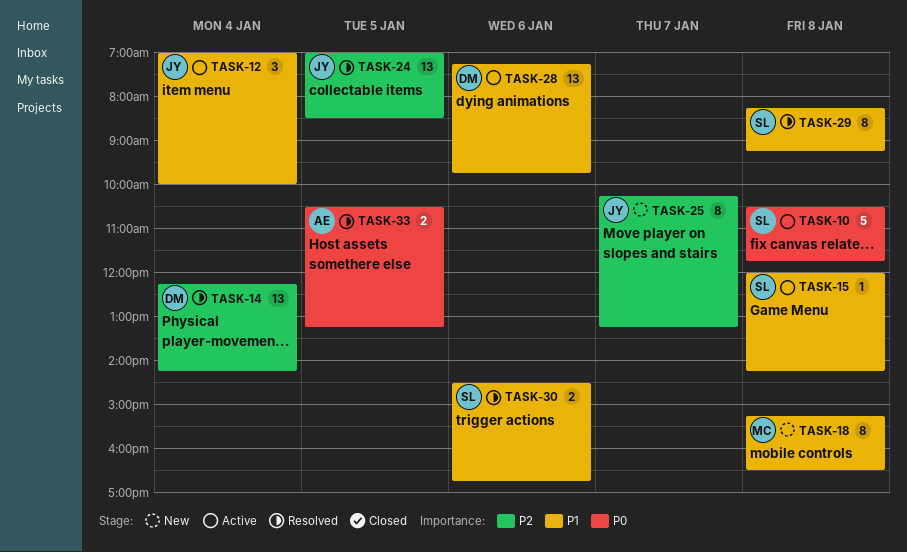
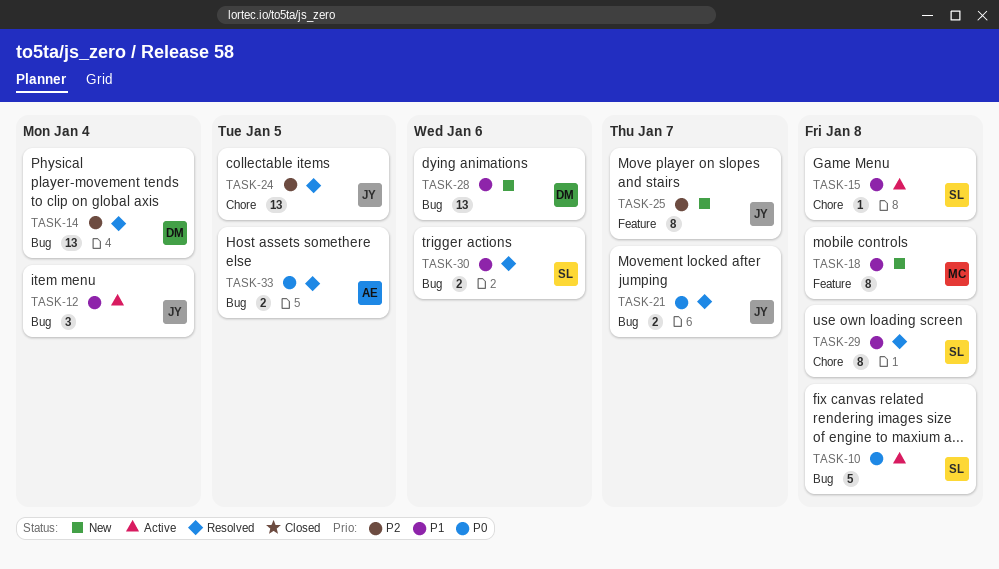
TASK-21: none -> present
TASK-28, status: Active -> New

